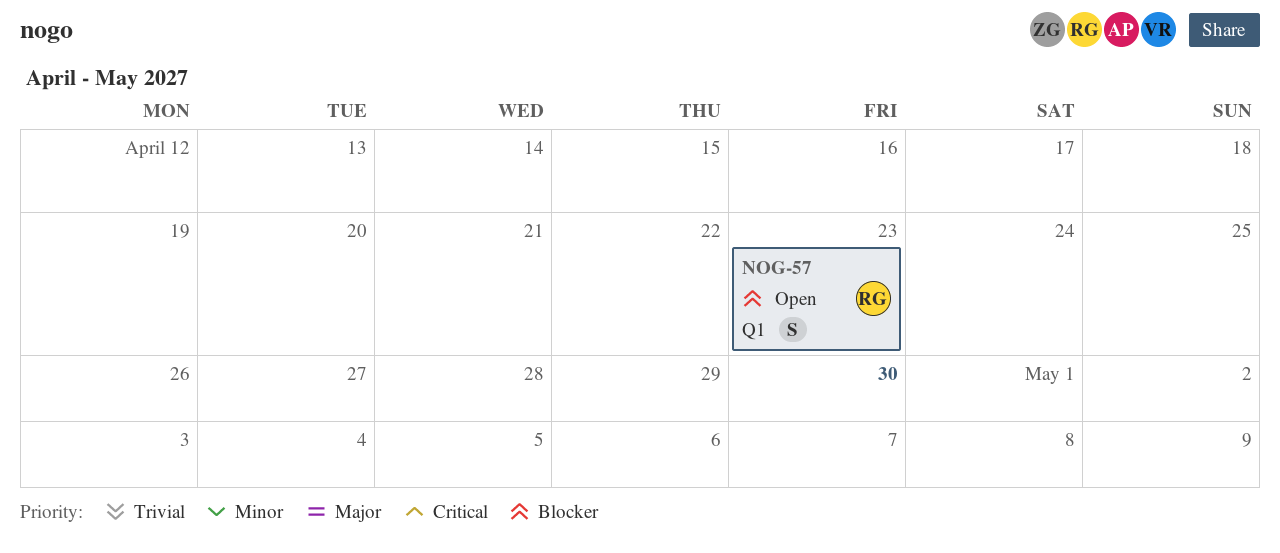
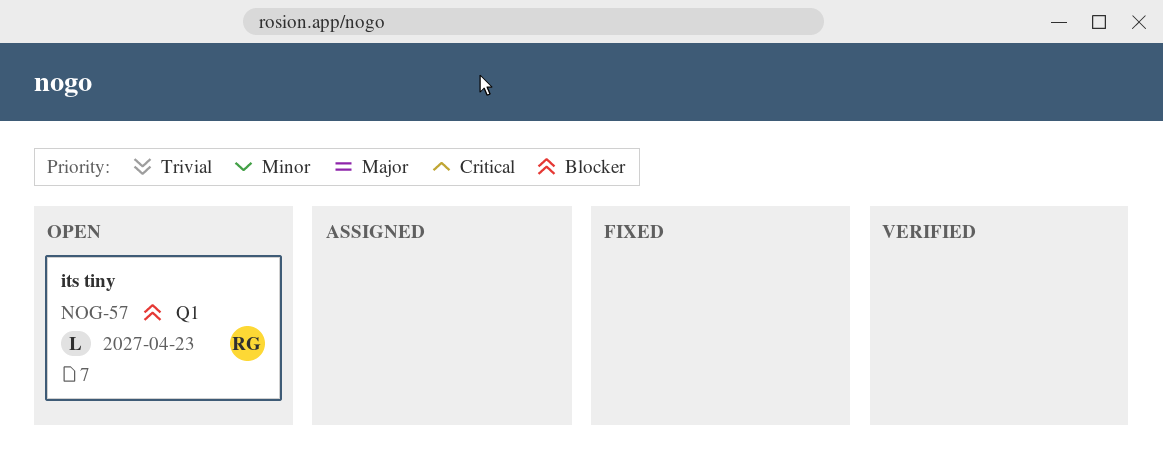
NOG-57, estimate: S -> L

